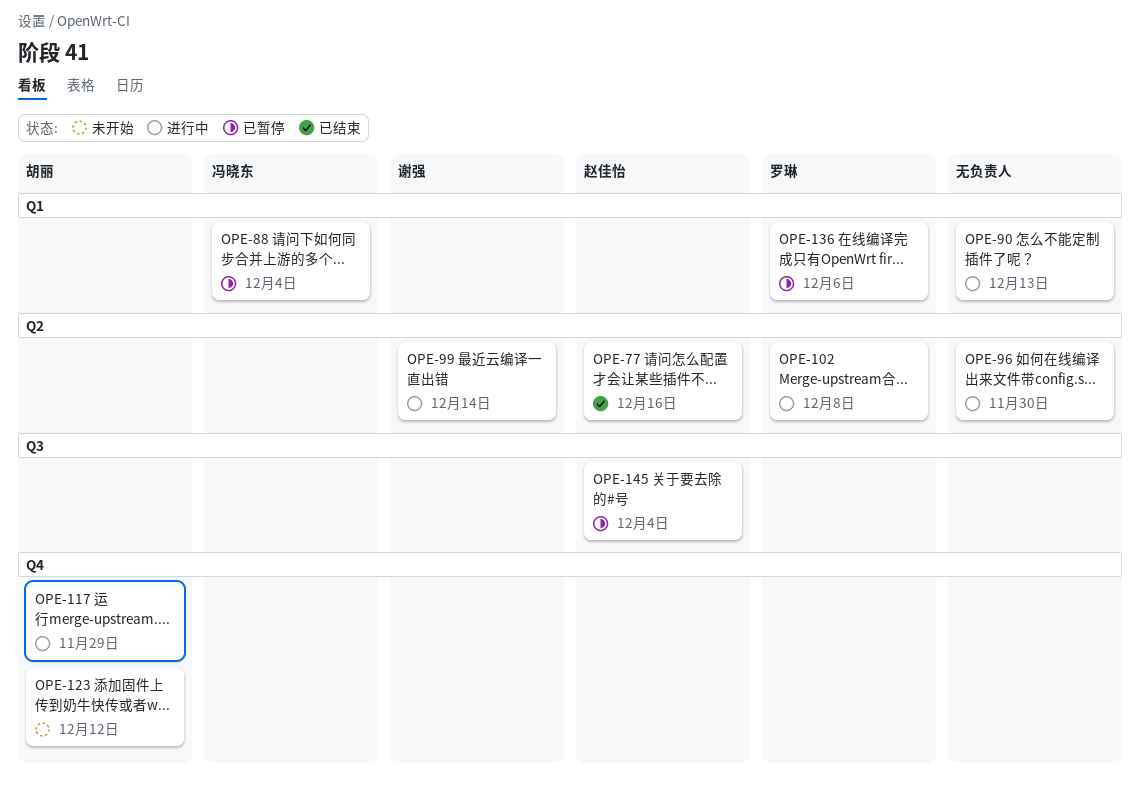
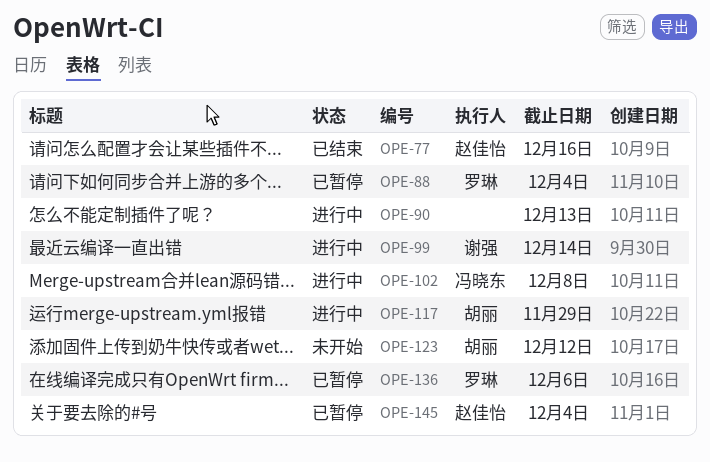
OPE-88, owner: 冯晓东 -> 罗琳
OPE-96: present -> none
OPE-102, owner: 罗琳 -> 冯晓东

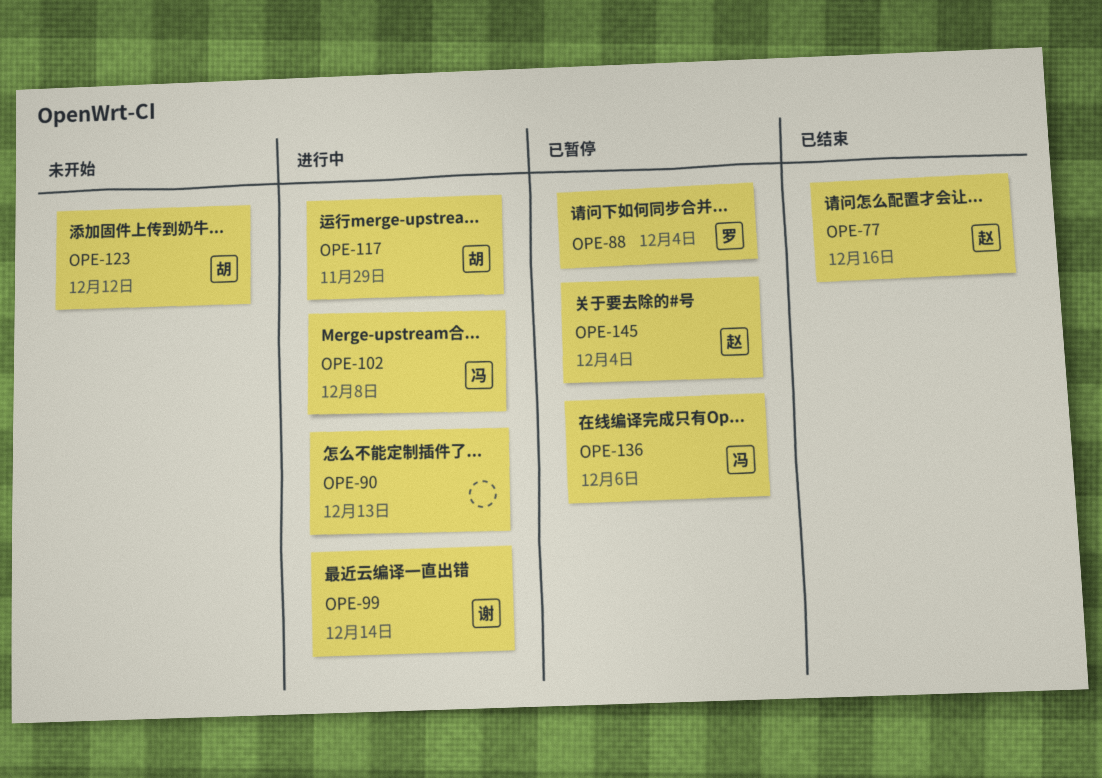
OPE-136, owner: 罗琳 -> 冯晓东

